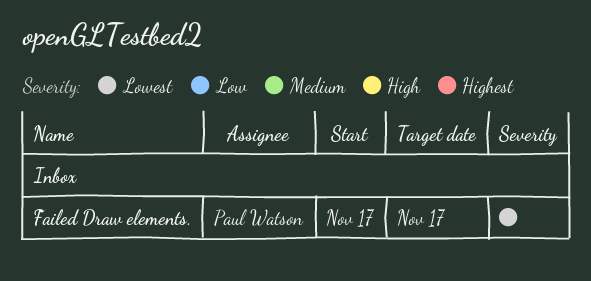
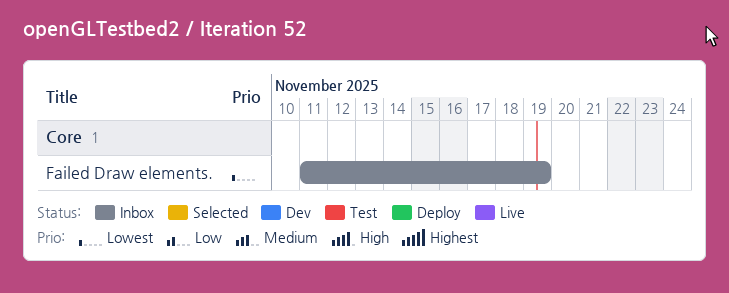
Failed Draw elements., start: Nov 17 -> Nov 11
Failed Draw elements., due: Nov 17 -> Nov 19

